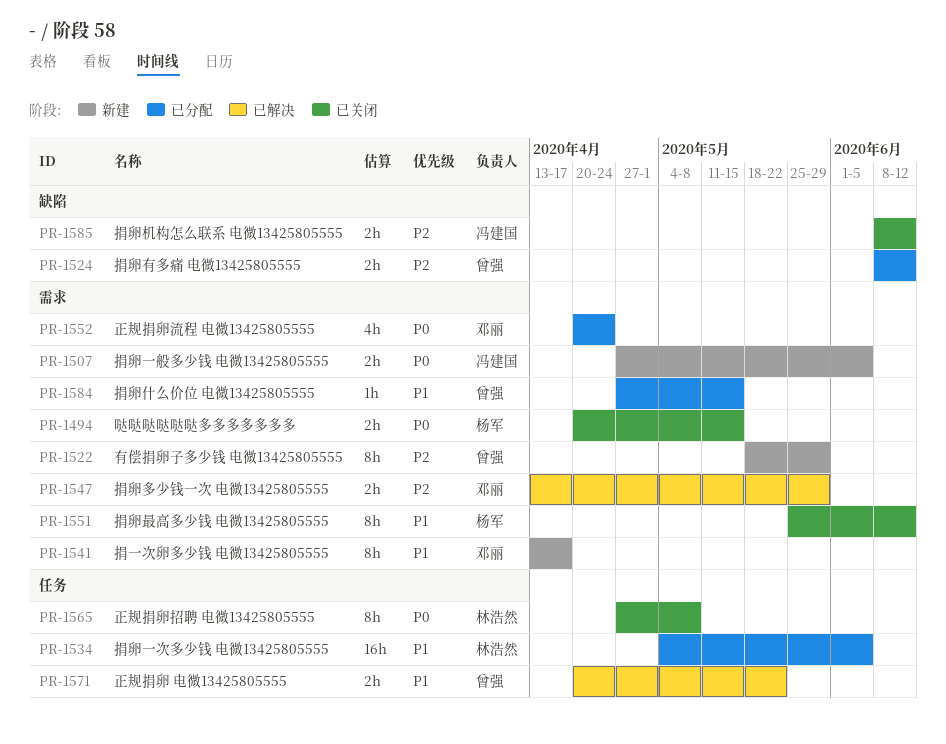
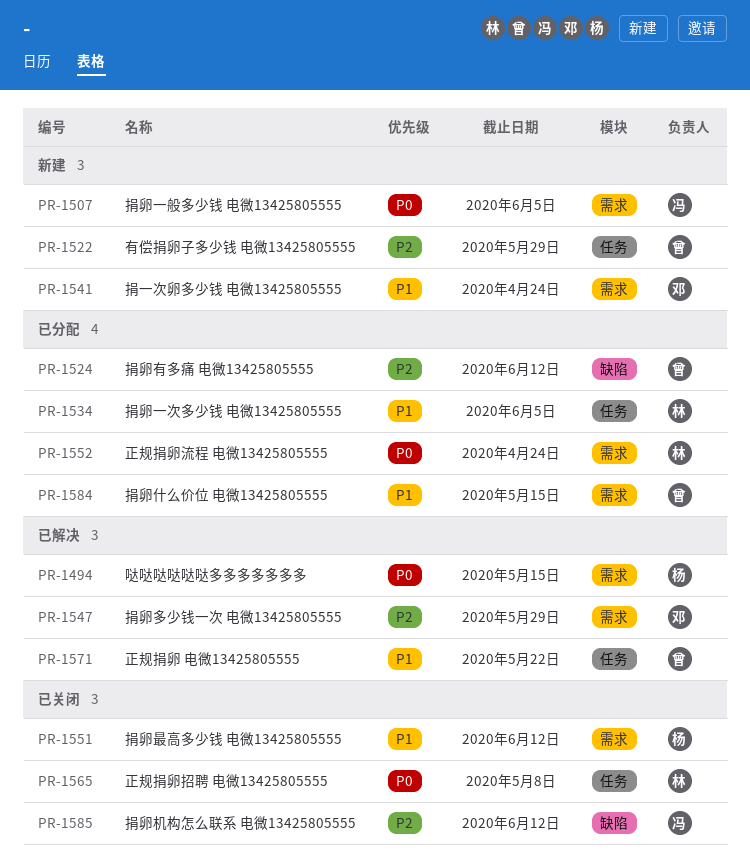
PR-1494, status: 已关闭 -> 已解决
PR-1522, label: 需求 -> 任务
PR-1541, due: Apr 17 -> Apr 24
PR-1552, owner: 邓丽 -> 林浩然

